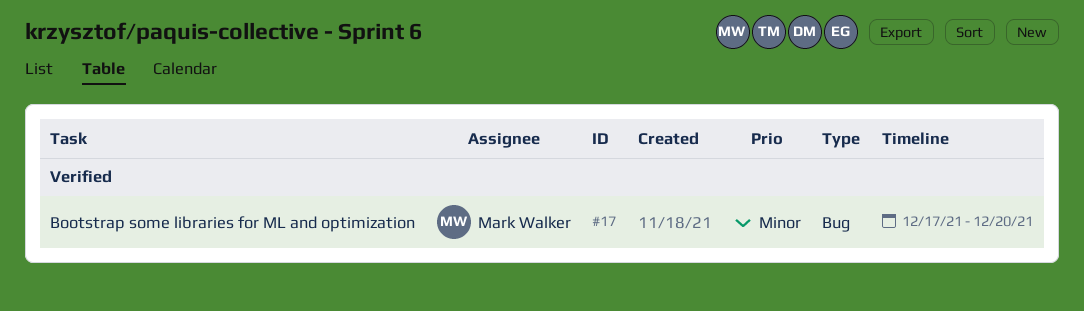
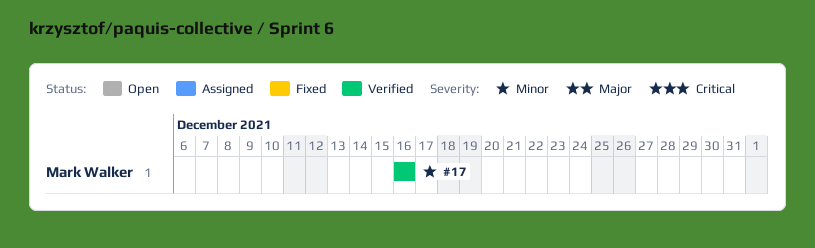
#17, start: Dec 17 -> Dec 16
#17, due: Dec 20 -> Dec 16

